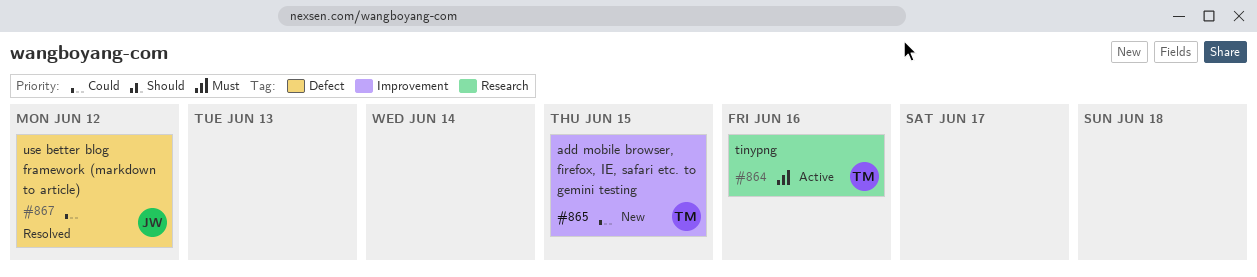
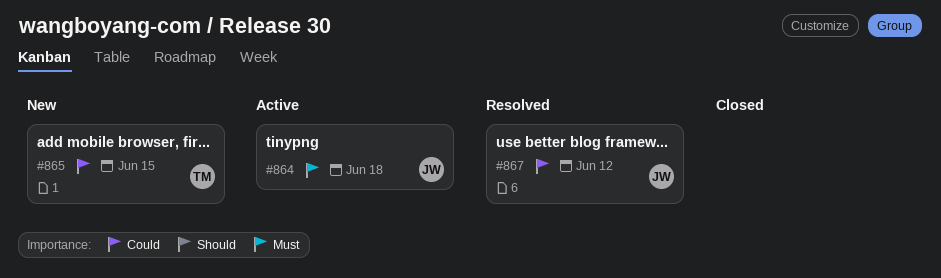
#864, owner: TM -> JW
#864, due: Jun 16 -> Jun 18

